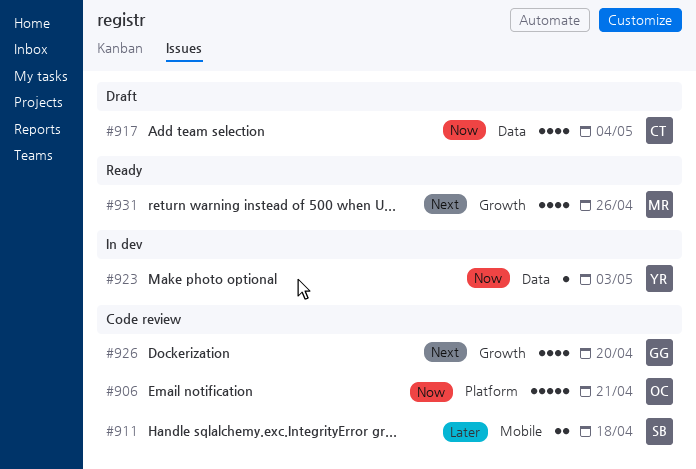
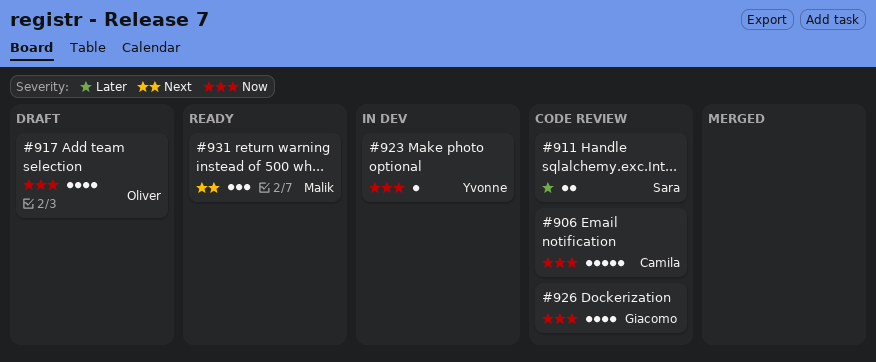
#906, owner: Oliver -> Camila
#917, owner: Camila -> Oliver
#926, priority: Next -> Now
#931, estimate: 4 -> 3

